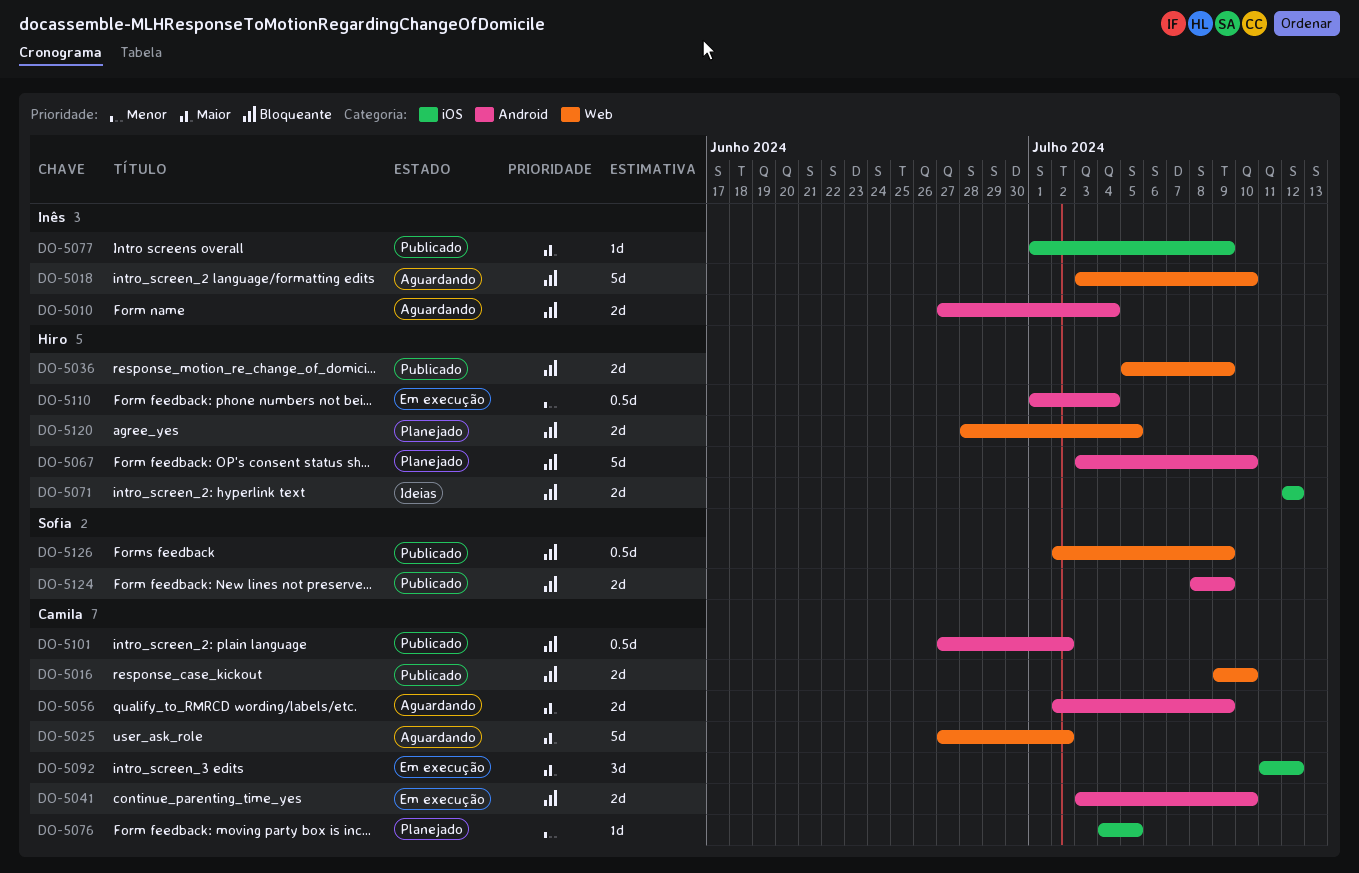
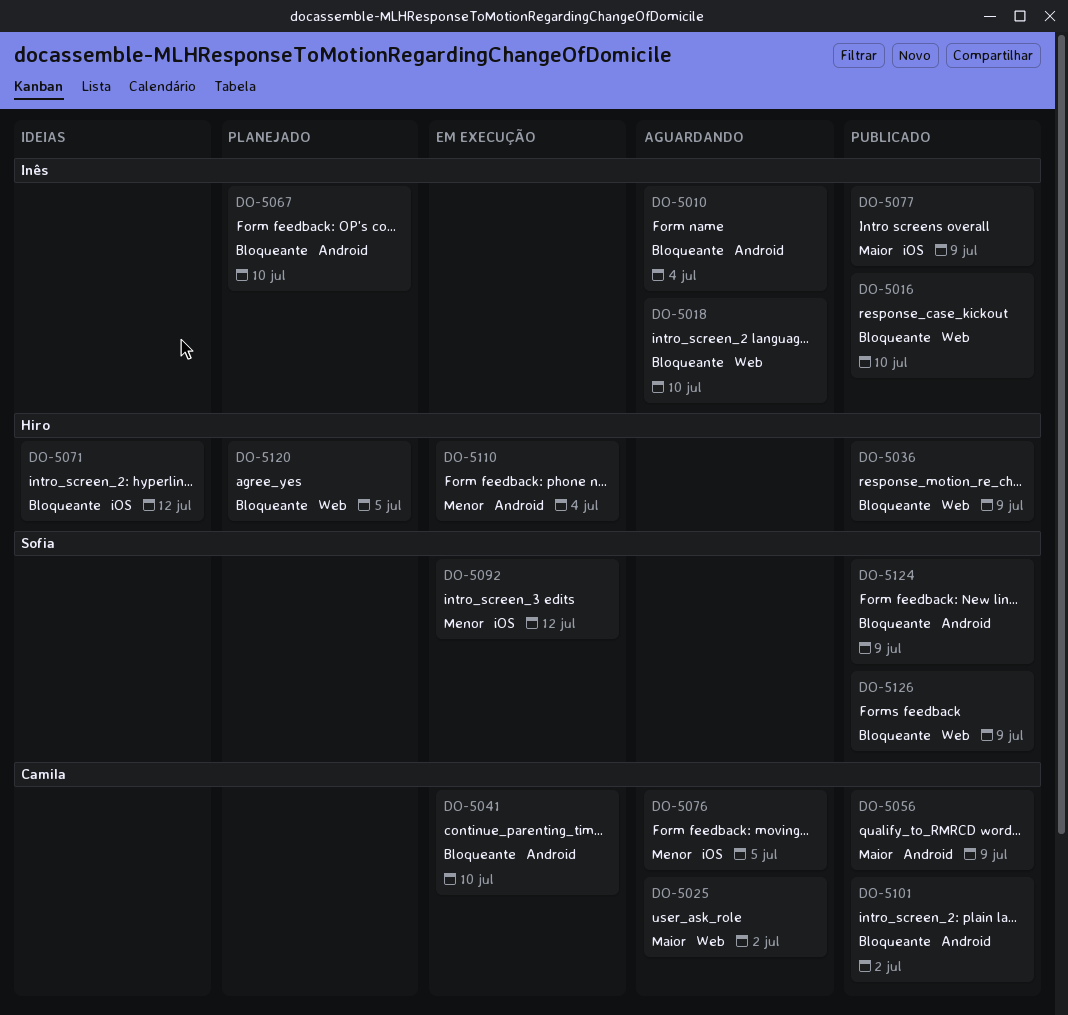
DO-5016, owner: Camila -> Inês
DO-5056, status: Aguardando -> Publicado
DO-5067, owner: Hiro -> Inês
DO-5076, status: Planejado -> Aguardando
DO-5092, owner: Camila -> Sofia
DO-5092, priority: Maior -> Menor

